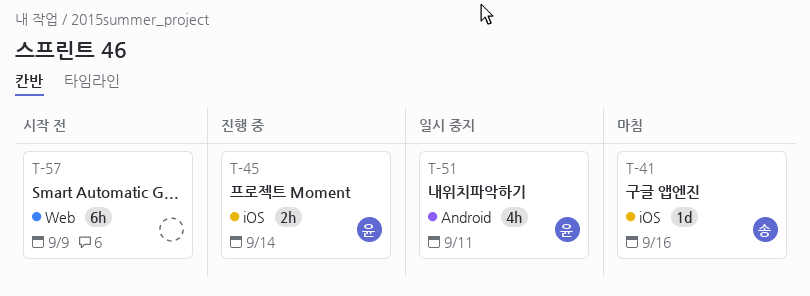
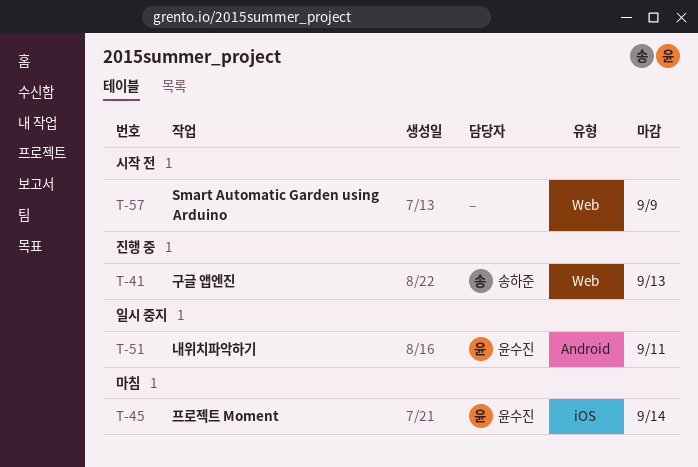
T-41, status: 마침 -> 진행 중
T-41, label: iOS -> Web
T-41, due: Sep 16 -> Sep 13
T-45, status: 진행 중 -> 마침

